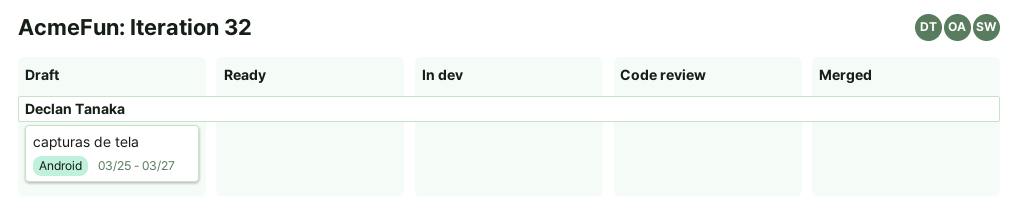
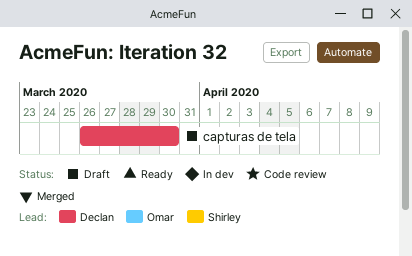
capturas de tela, start: Mar 25 -> Mar 26
capturas de tela, due: Mar 27 -> Mar 30

